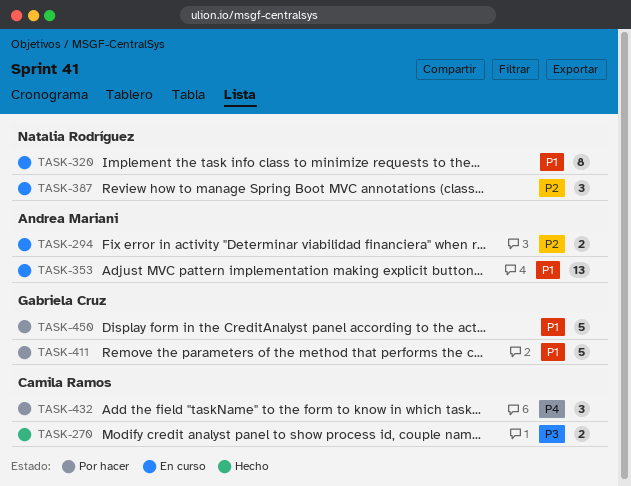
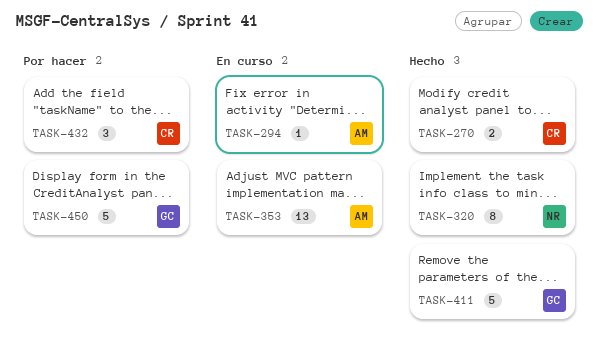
TASK-294, estimate: 2 -> 1
TASK-320, status: En curso -> Hecho
TASK-387: present -> none
TASK-411, status: Por hacer -> Hecho

